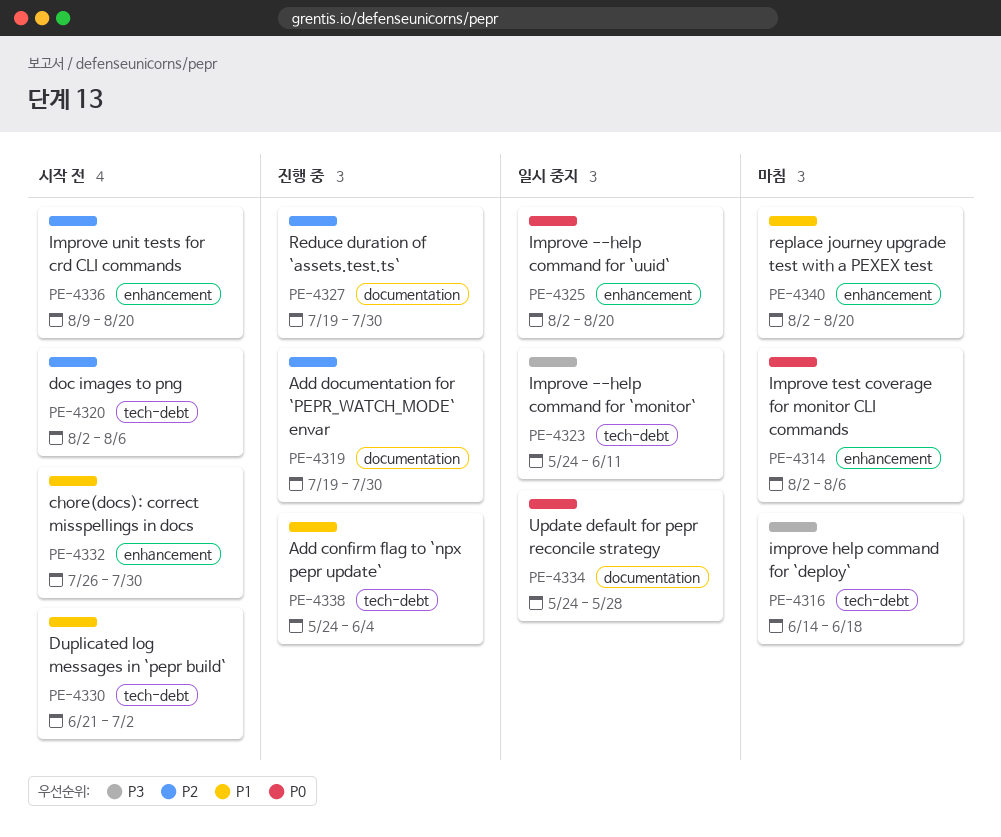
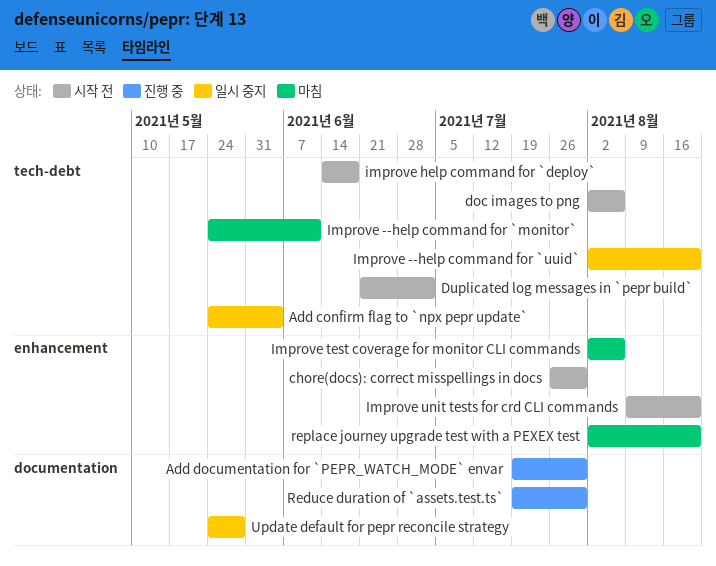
Add confirm flag to `npx pepr update`, status: 진행 중 -> 일시 중지
Improve --help command for `monitor`, status: 일시 중지 -> 마침
Improve --help command for `uuid`, label: enhancement -> tech-debt
improve help command for `deploy`, status: 마침 -> 시작 전

